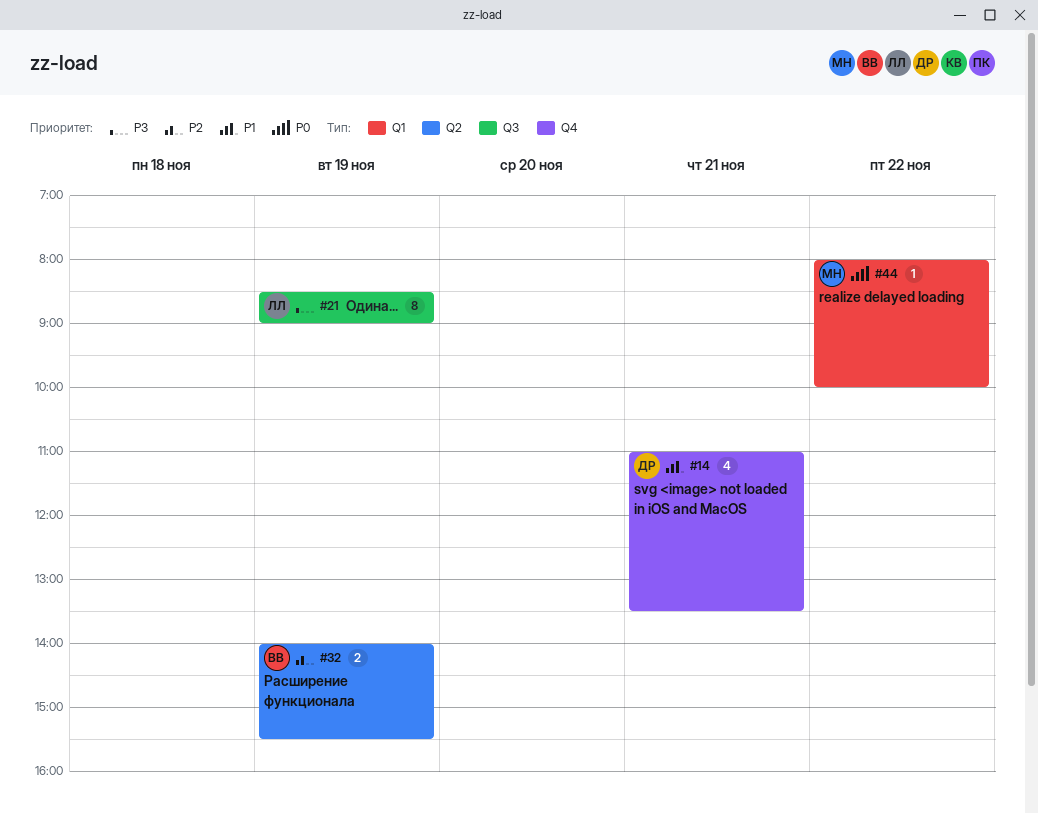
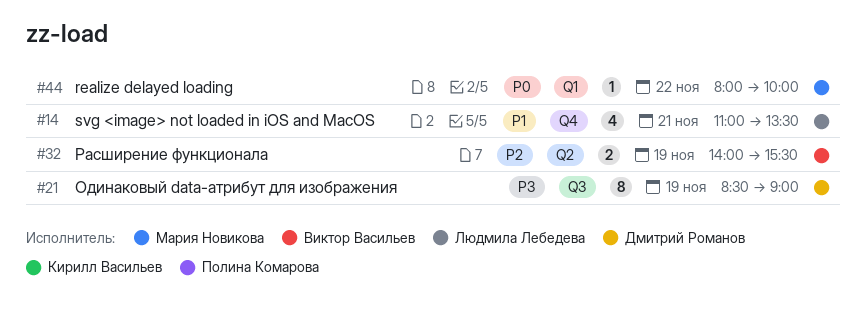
#14, owner: Дмитрий Романов -> Людмила Лебедева
#21, owner: Людмила Лебедева -> Дмитрий Романов

